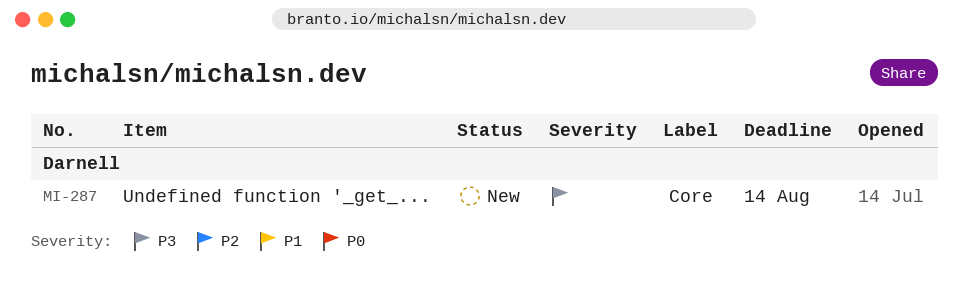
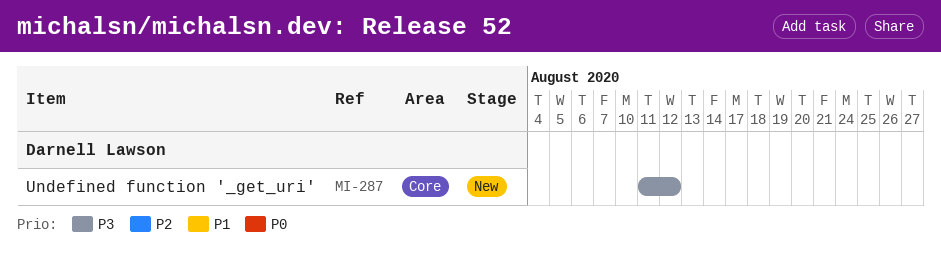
MI-287, due: Aug 14 -> Aug 12

